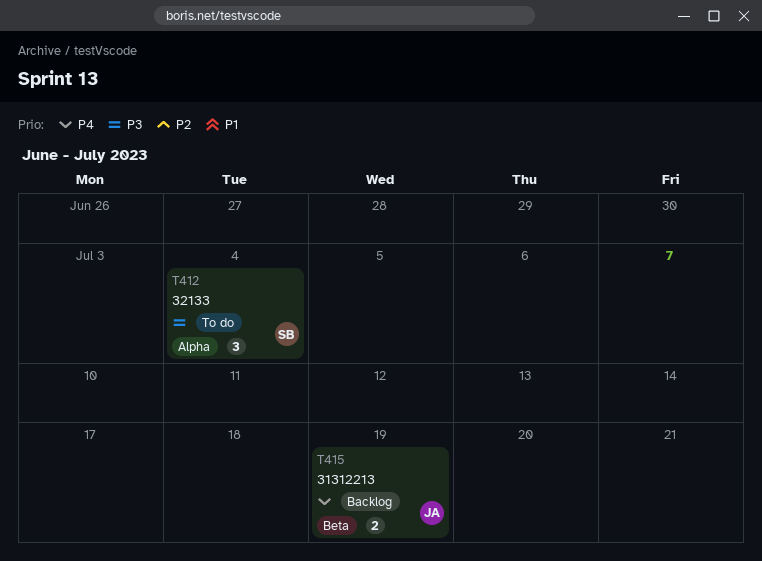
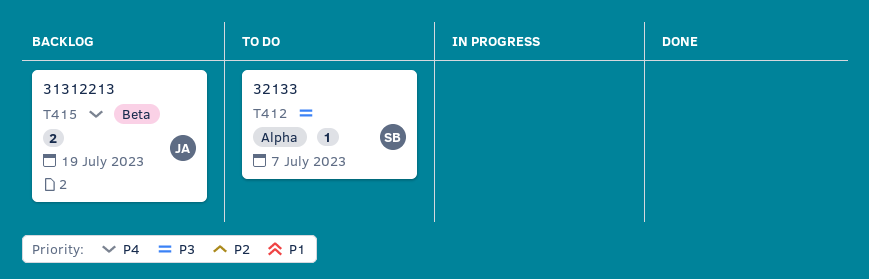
T412, estimate: 3 -> 1
T412, due: Jul 4 -> Jul 7

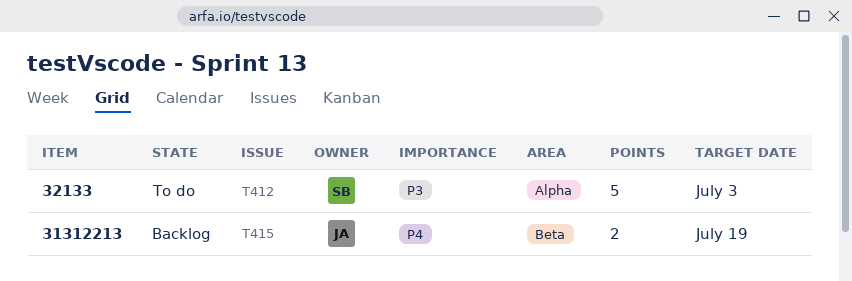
T412, estimate: 1 -> 5
T412, due: Jul 7 -> Jul 3

